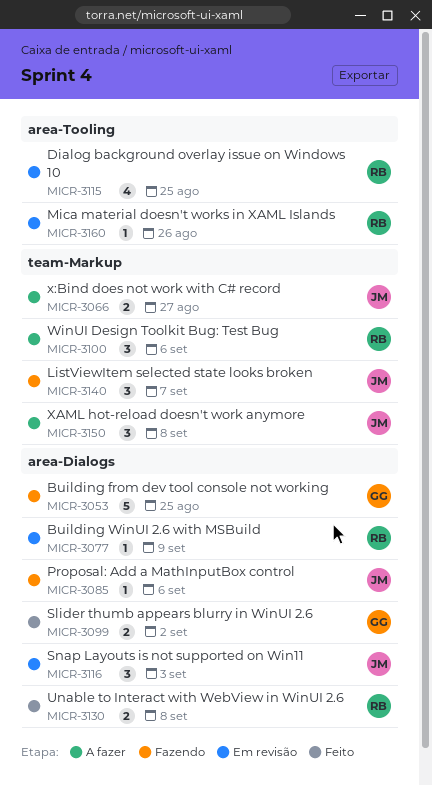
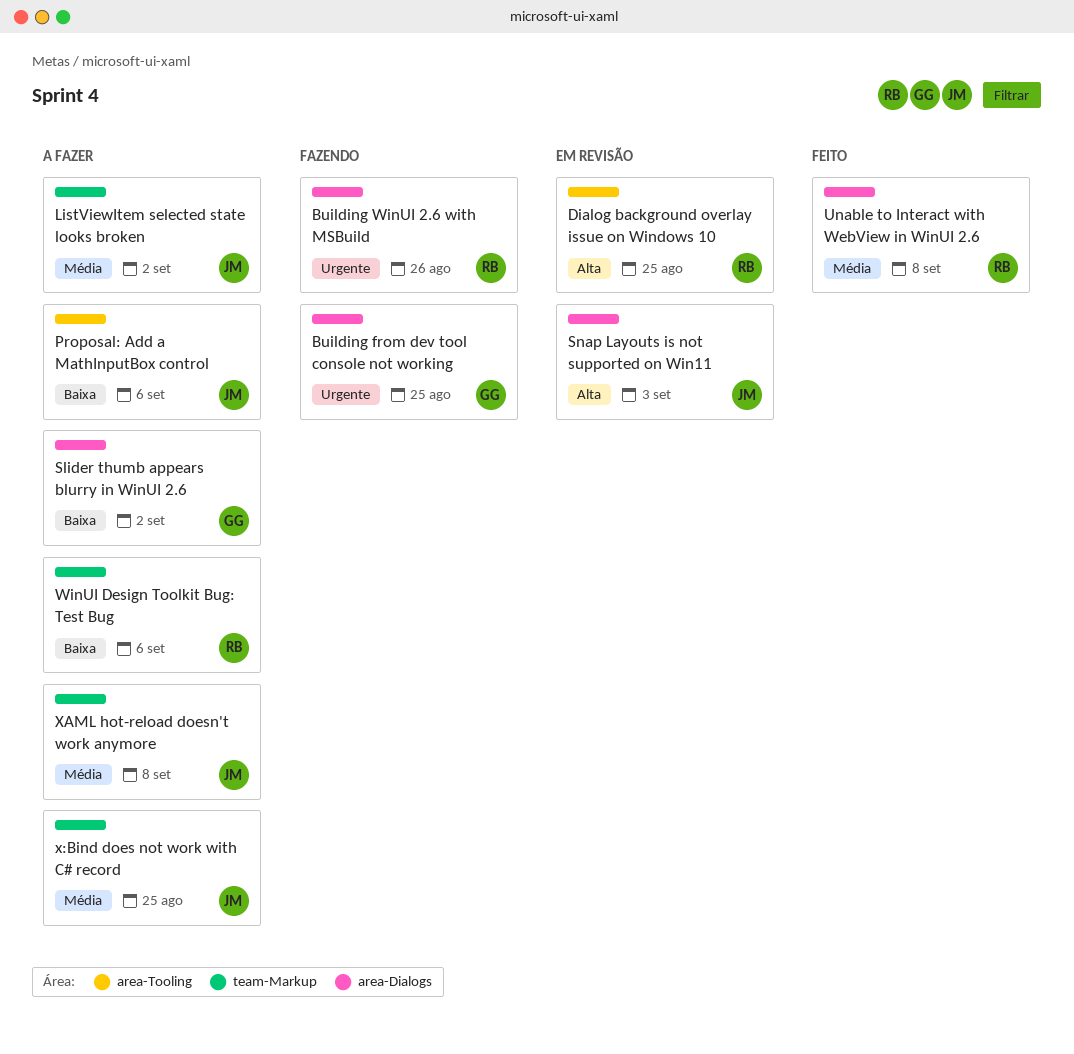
Building WinUI 2.6 with MSBuild, status: Em revisão -> Fazendo
Building WinUI 2.6 with MSBuild, due: Sep 9 -> Aug 26
ListViewItem selected state looks broken, status: Fazendo -> A fazer
ListViewItem selected state looks broken, due: Sep 7 -> Sep 2
Mica material doesn't works in XAML Islands: present -> none
Proposal: Add a MathInputBox control, status: Fazendo -> A fazer
Proposal: Add a MathInputBox control, label: area-Dialogs -> area-Tooling
Slider thumb appears blurry in WinUI 2.6, status: Feito -> A fazer
x:Bind does not work with C# record, due: Aug 27 -> Aug 25

